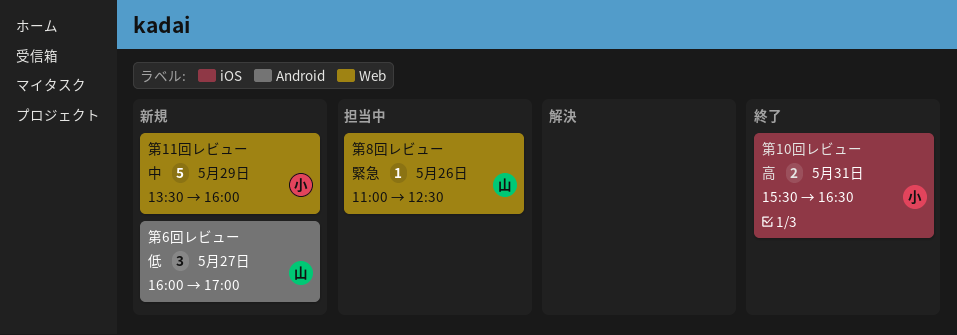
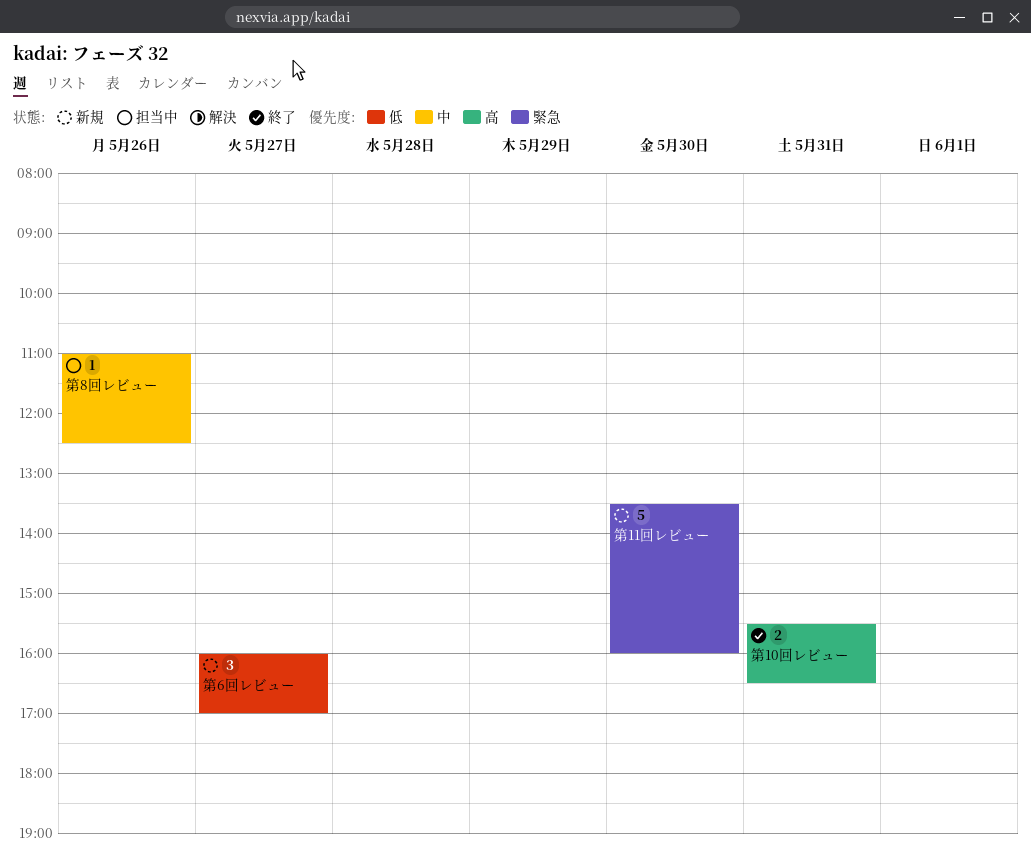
第11回レビュー, priority: 中 -> 緊急
第11回レビュー, day: May 29 -> May 30
第8回レビュー, priority: 緊急 -> 中

